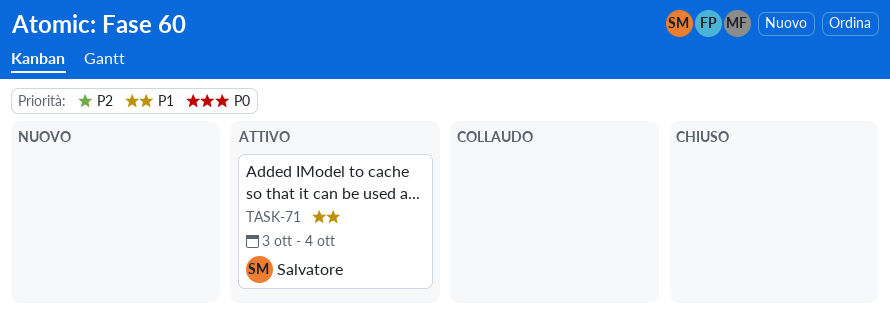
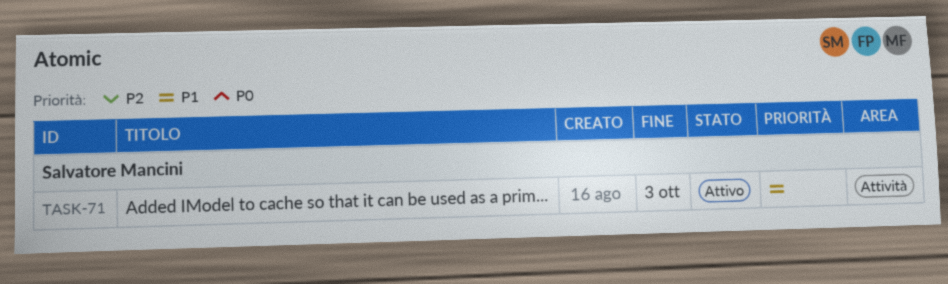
TASK-71, due: Oct 4 -> Oct 3

